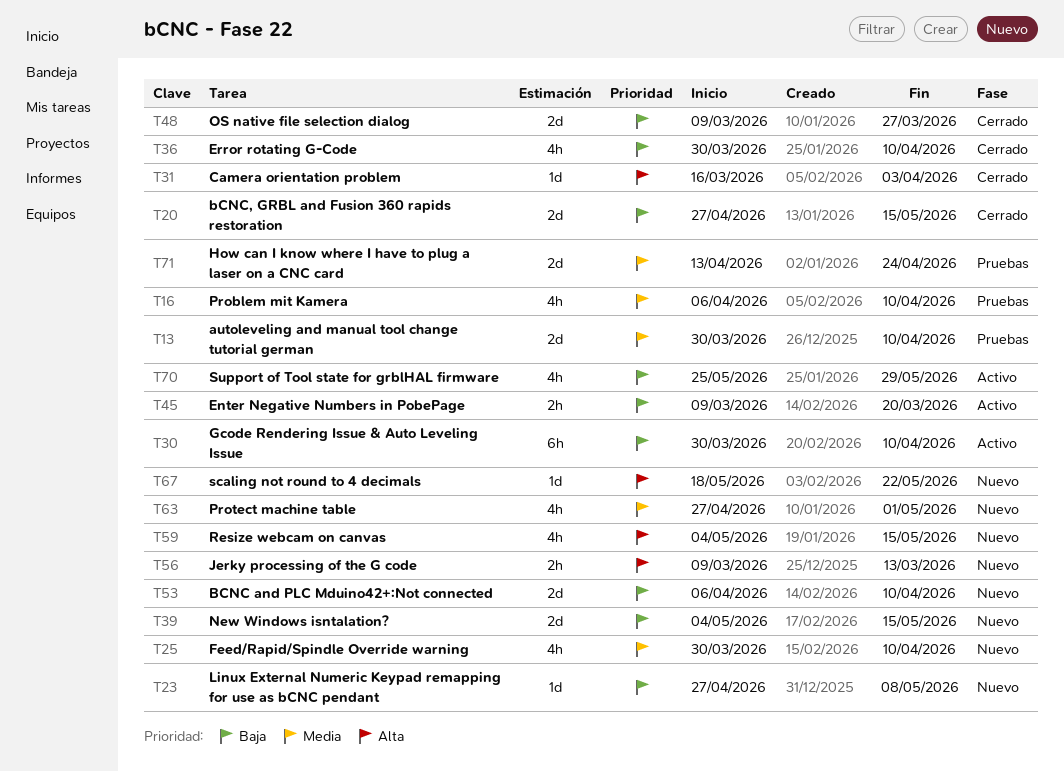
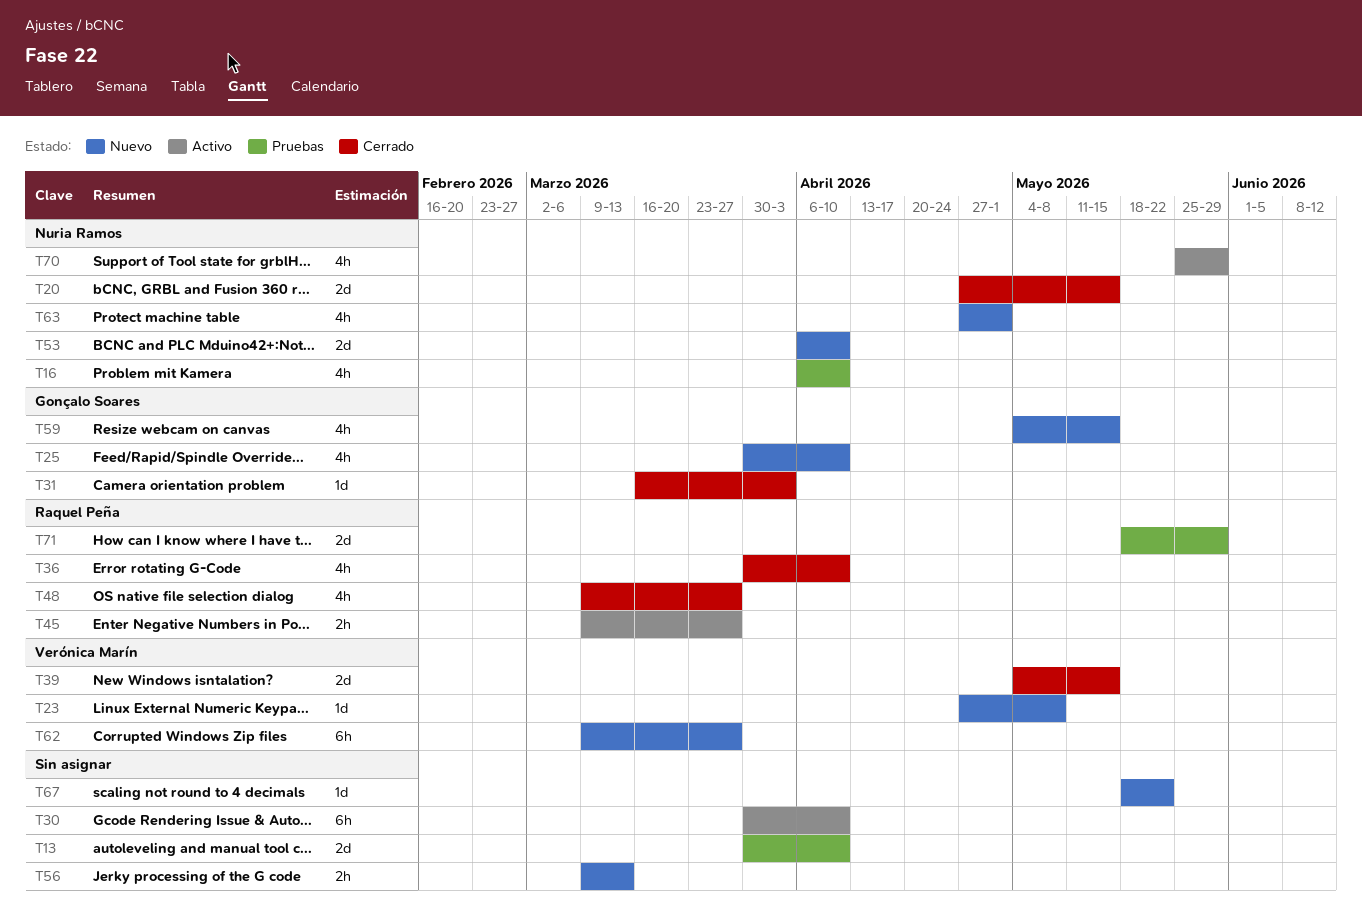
T39, status: Nuevo -> Cerrado
T45, due: Mar 20 -> Mar 27
T48, estimate: 2d -> 4h
T62: none -> present
T71, start: Apr 13 -> May 18
T71, due: Apr 24 -> May 29

